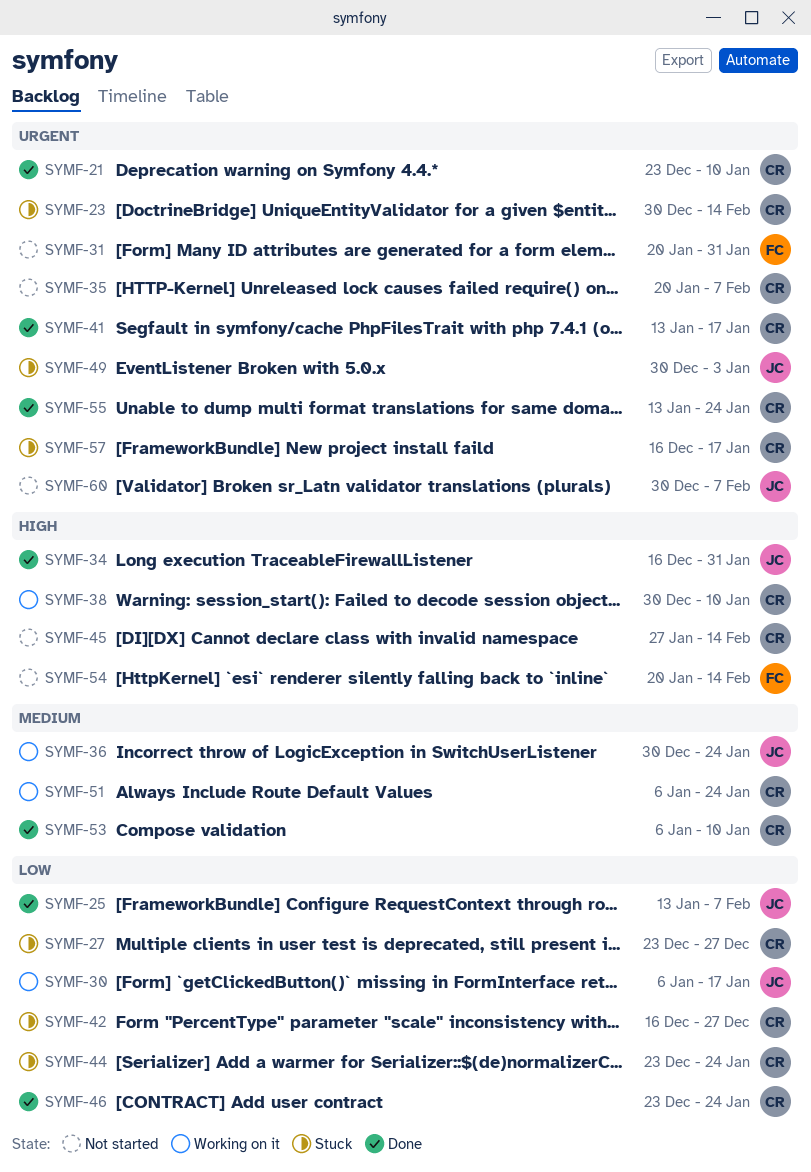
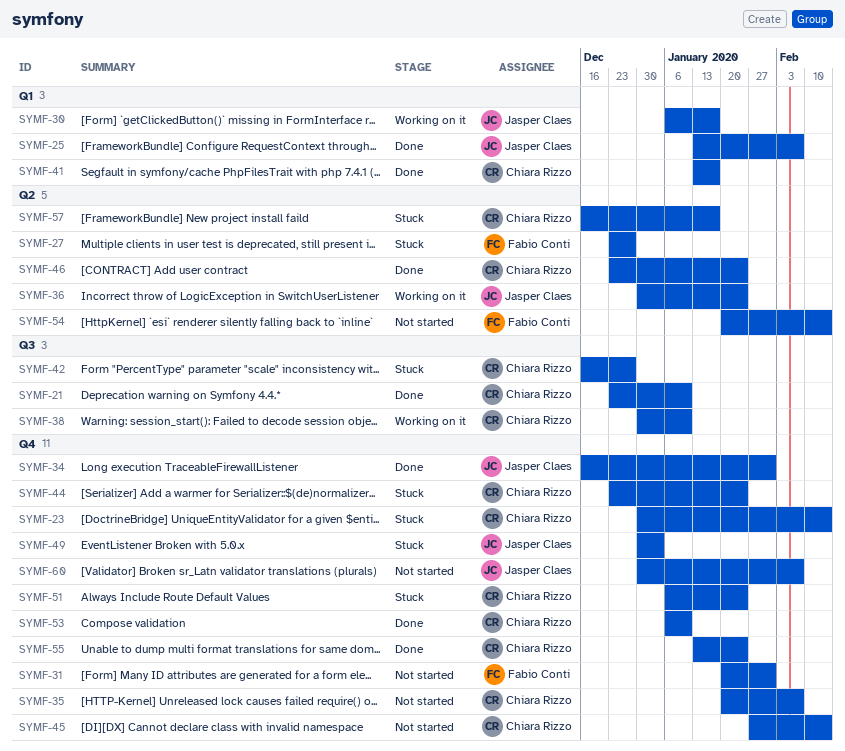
SYMF-27, owner: Chiara Rizzo -> Fabio Conti
SYMF-51, status: Working on it -> Stuck

